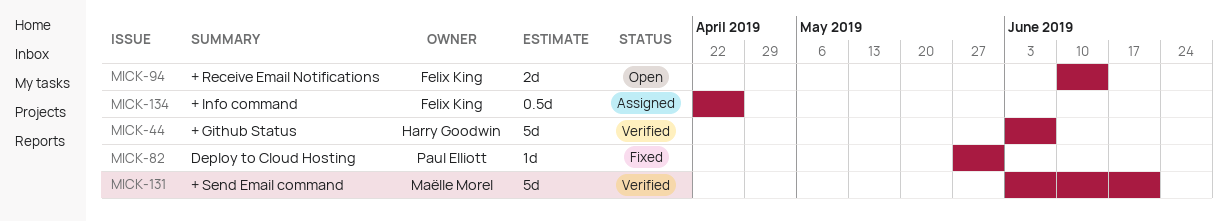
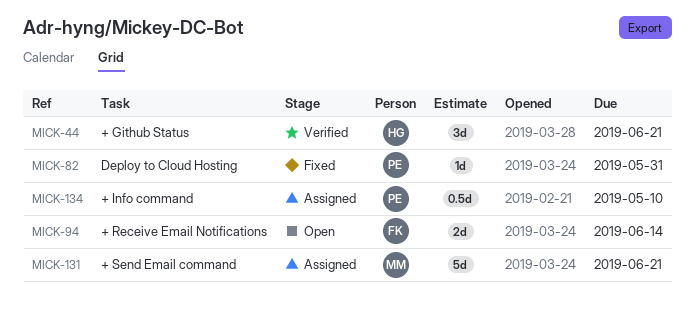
MICK-44, estimate: 5d -> 3d
MICK-44, due: Jun 7 -> Jun 21
MICK-131, status: Verified -> Assigned
MICK-134, owner: Felix King -> Paul Elliott
MICK-134, due: Apr 26 -> May 10

